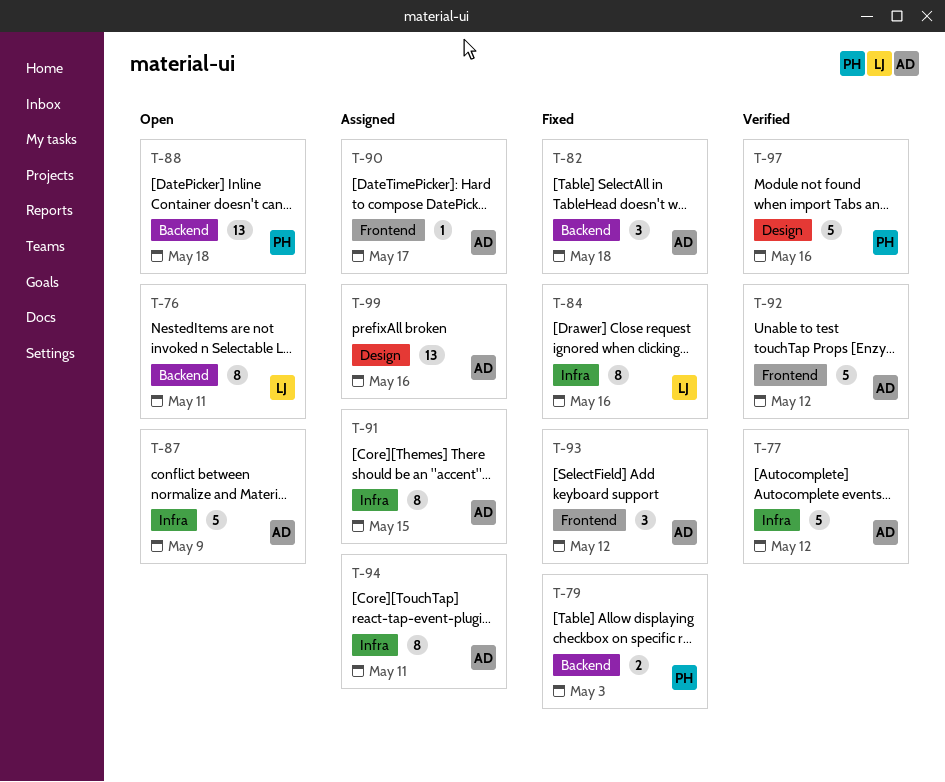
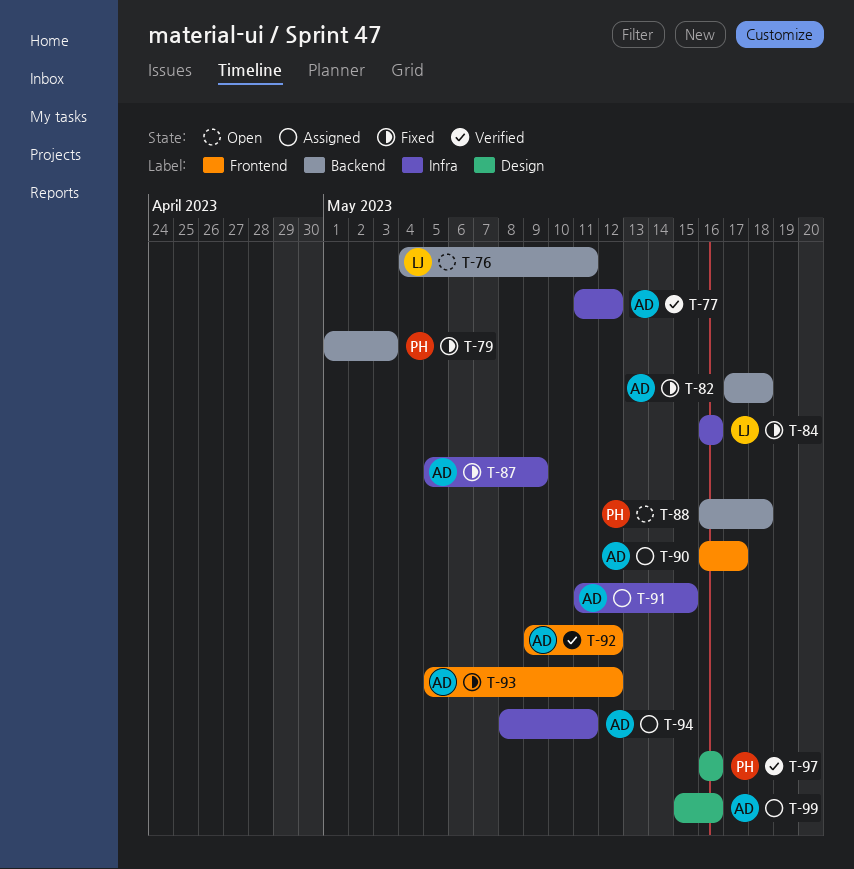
T-87, status: Open -> Fixed

